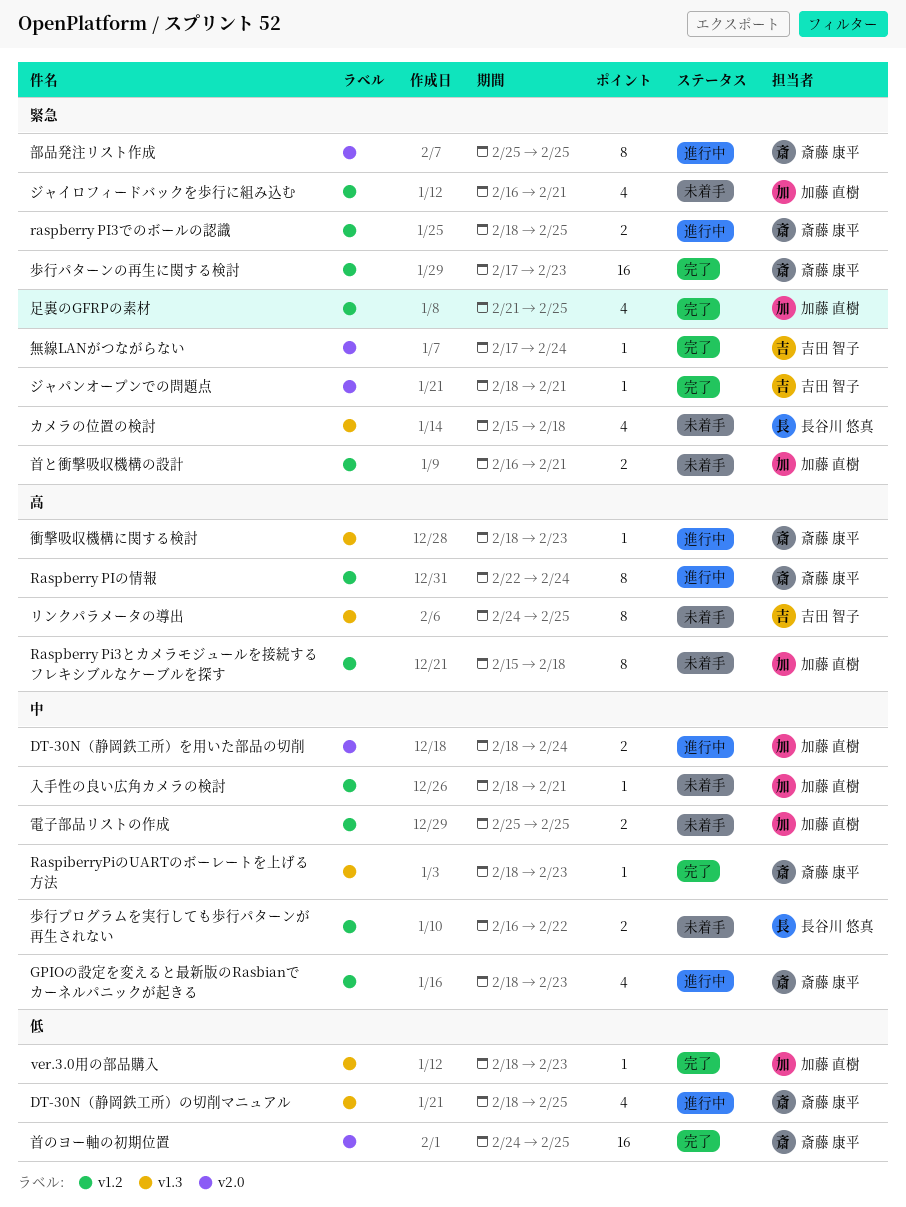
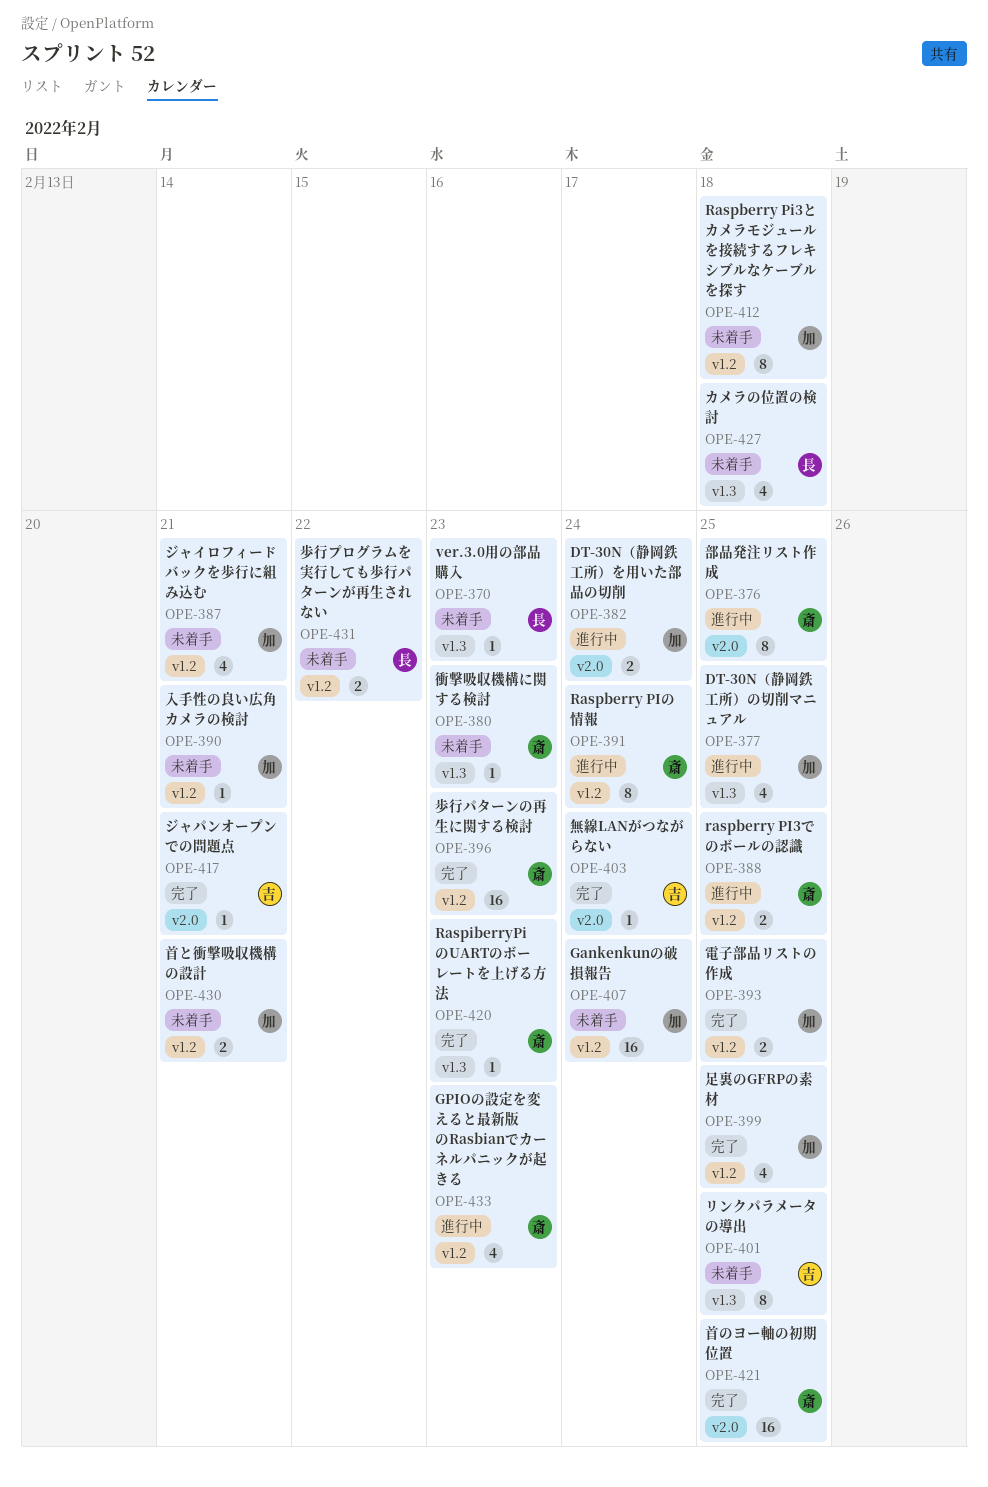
DT-30N（静岡鉄工所）の切削マニュアル, owner: 斎藤 康平 -> 加藤 直樹
Gankenkunの破損報告: none -> present
ver.3.0用の部品購入, status: 完了 -> 未着手
ver.3.0用の部品購入, owner: 加藤 直樹 -> 長谷川 悠真
衝撃吸収機構に関する検討, status: 進行中 -> 未着手
電子部品リストの作成, status: 未着手 -> 完了

